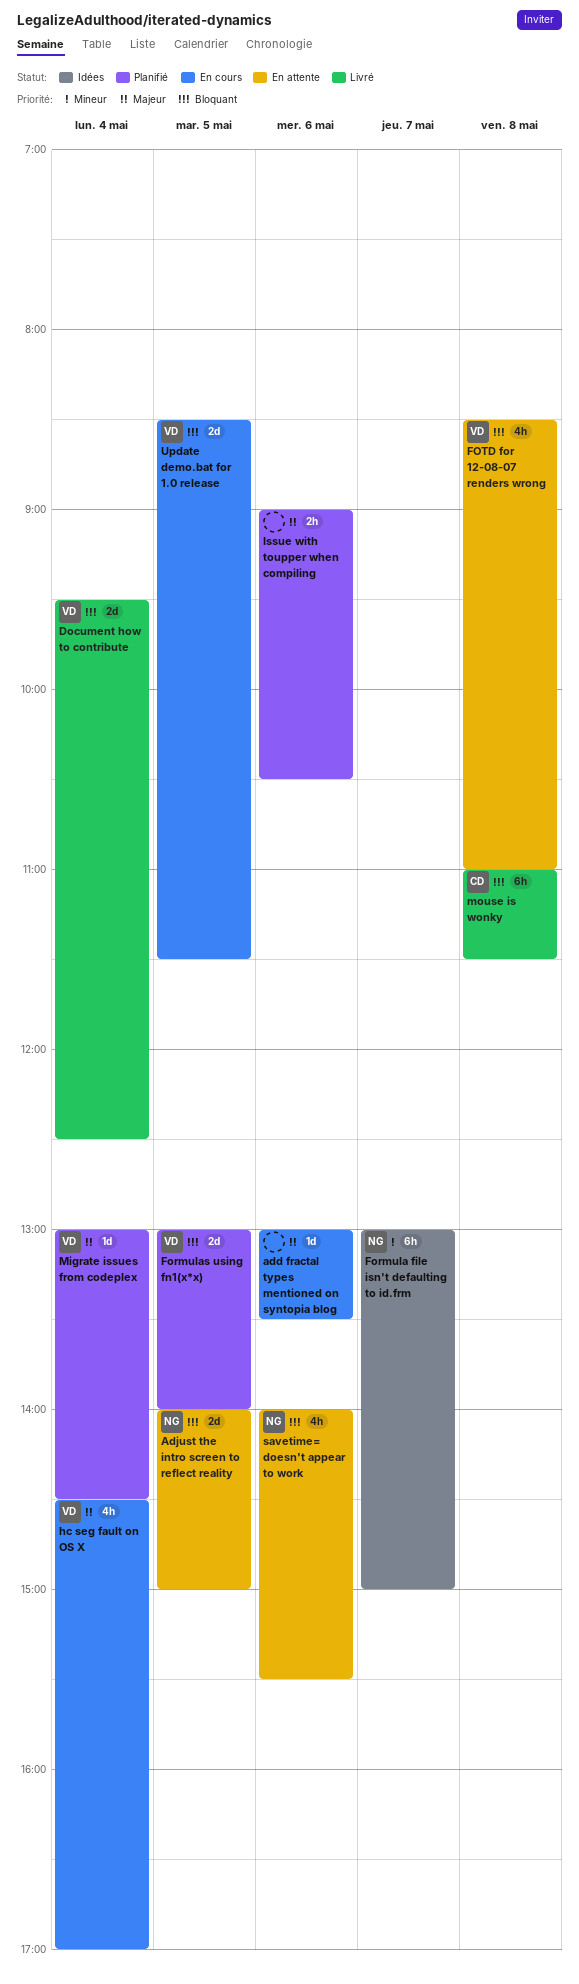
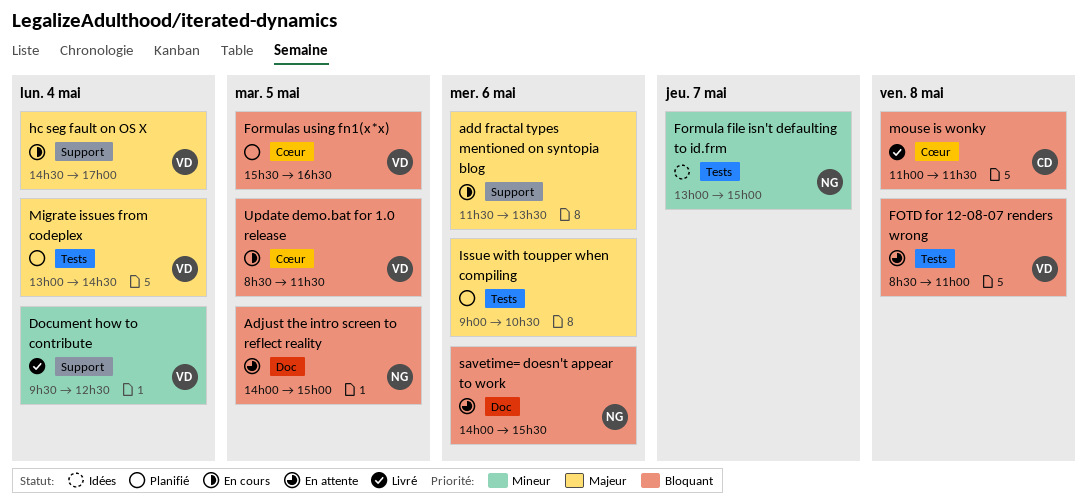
add fractal types mentioned on syntopia blog, begins: 13:00 -> 11:30
Document how to contribute, priority: Bloquant -> Mineur
Formulas using fn1(x*x), begins: 13:00 -> 15:30
Formulas using fn1(x*x), ends: 14:00 -> 16:30

